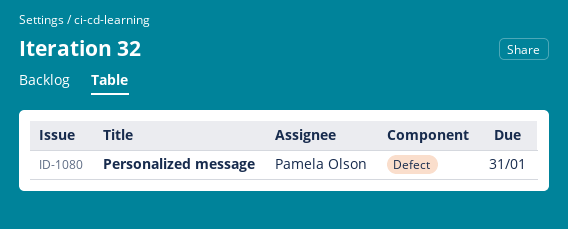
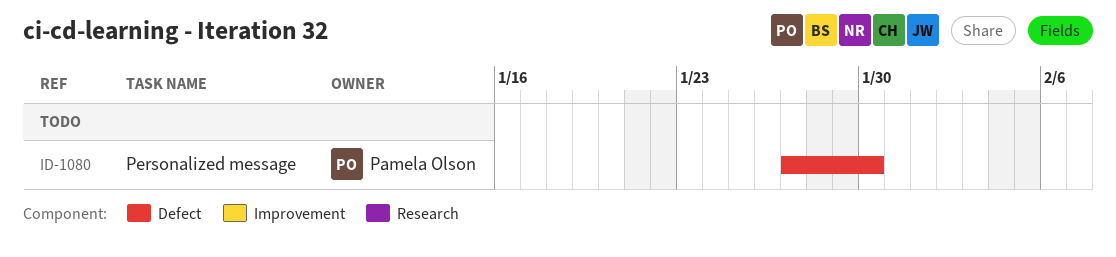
ID-1080, due: Jan 31 -> Jan 30

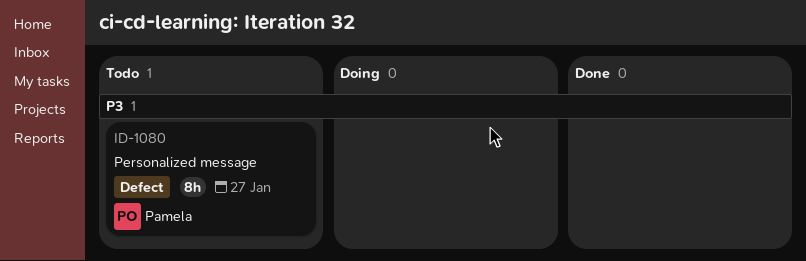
ID-1080, due: Jan 30 -> Jan 27

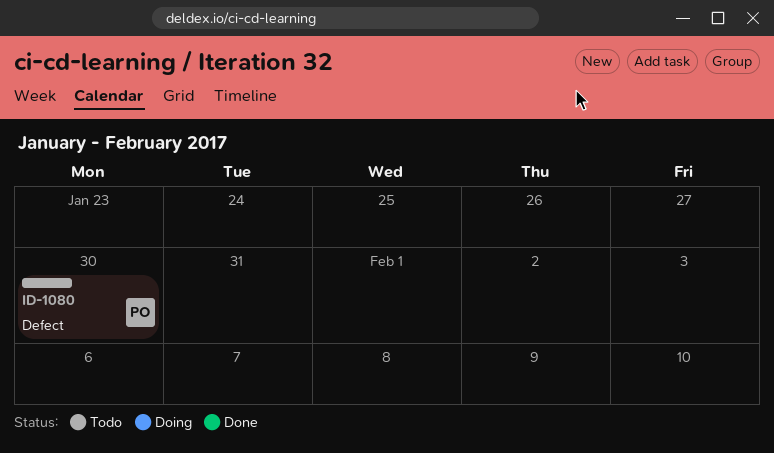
ID-1080, due: Jan 27 -> Jan 30

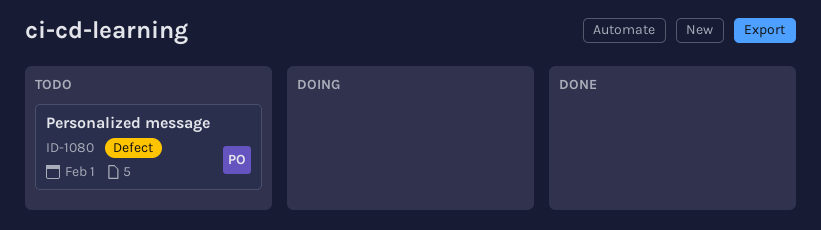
ID-1080, due: Jan 30 -> Feb 1

